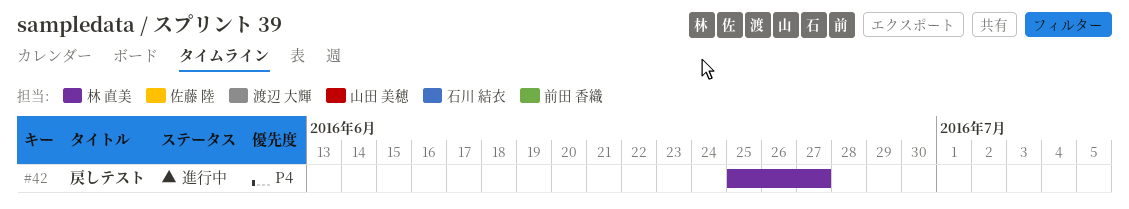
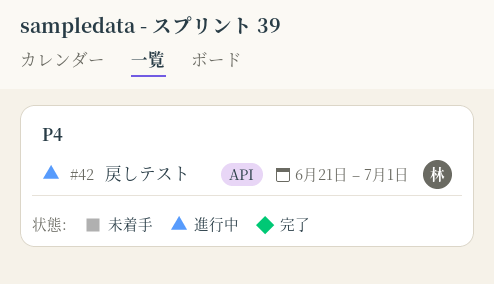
#42, start: Jun 25 -> Jun 21
#42, due: Jun 27 -> Jul 1

